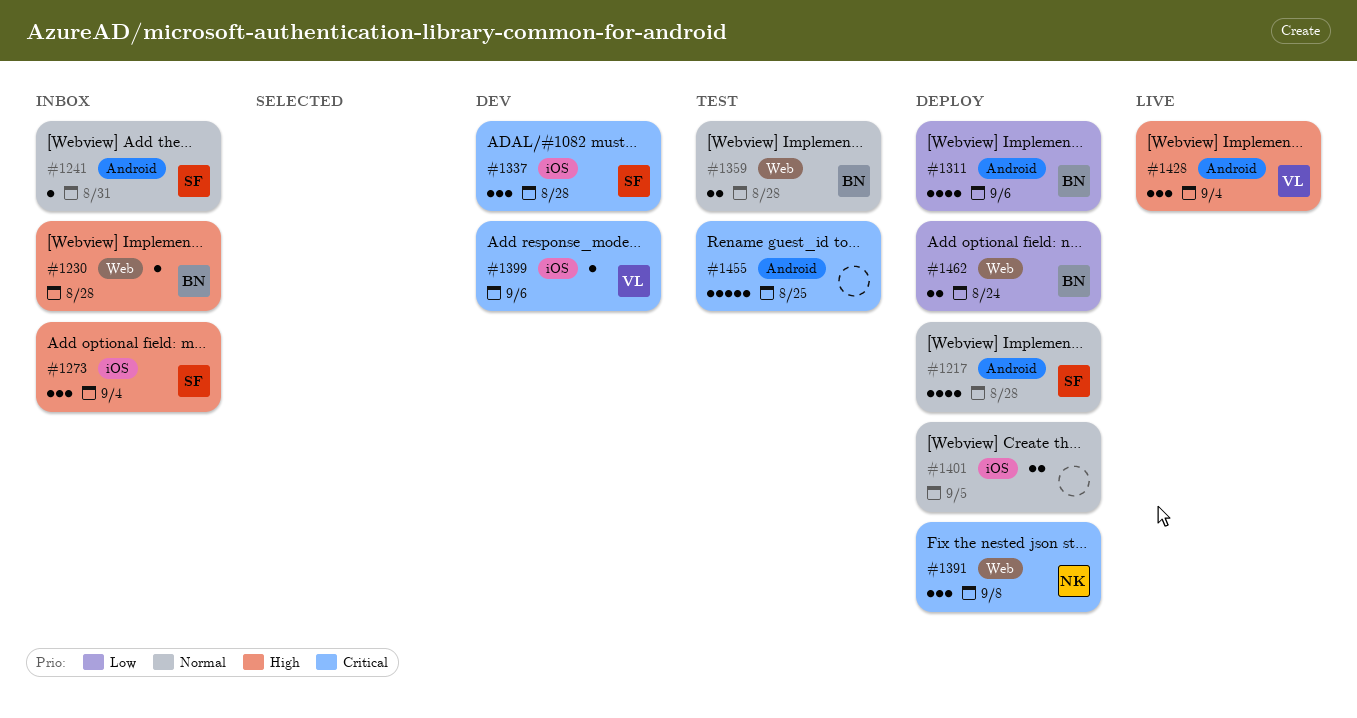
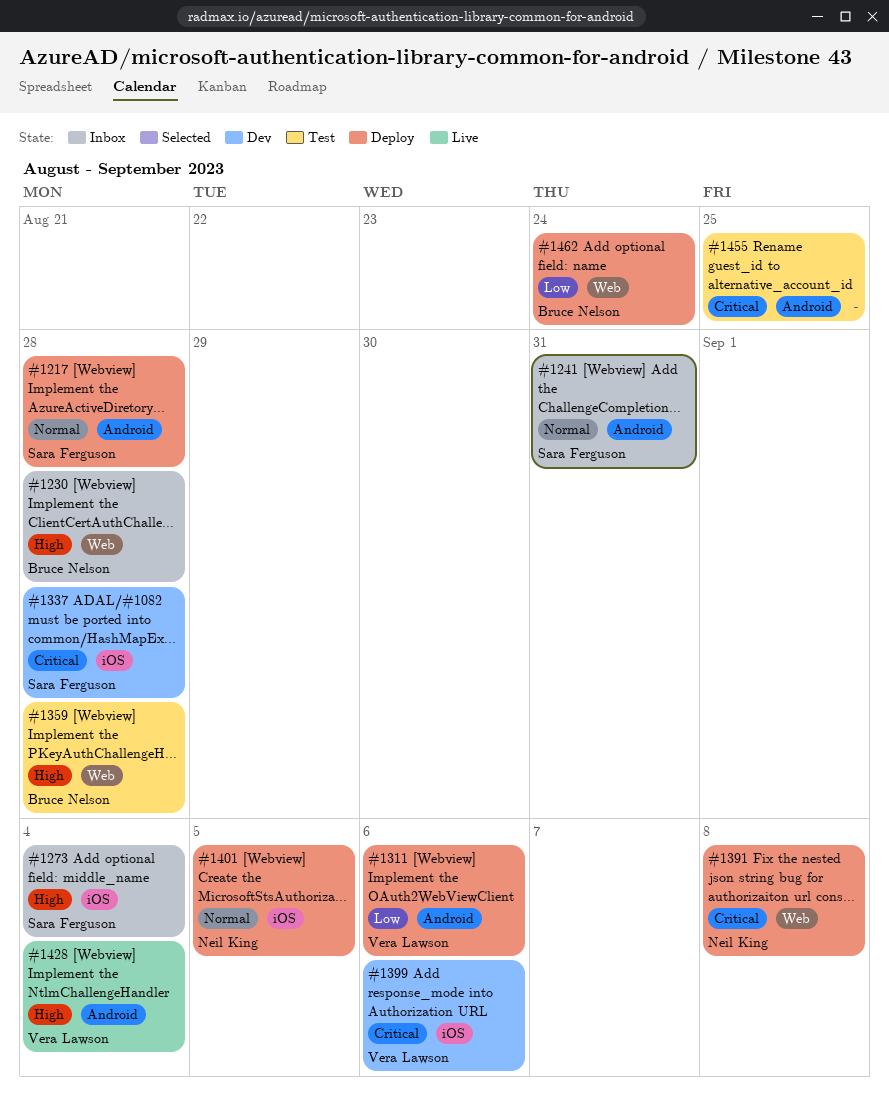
#1311, owner: Bruce Nelson -> Vera Lawson
#1359, priority: Normal -> High
#1401, owner: none -> Neil King

